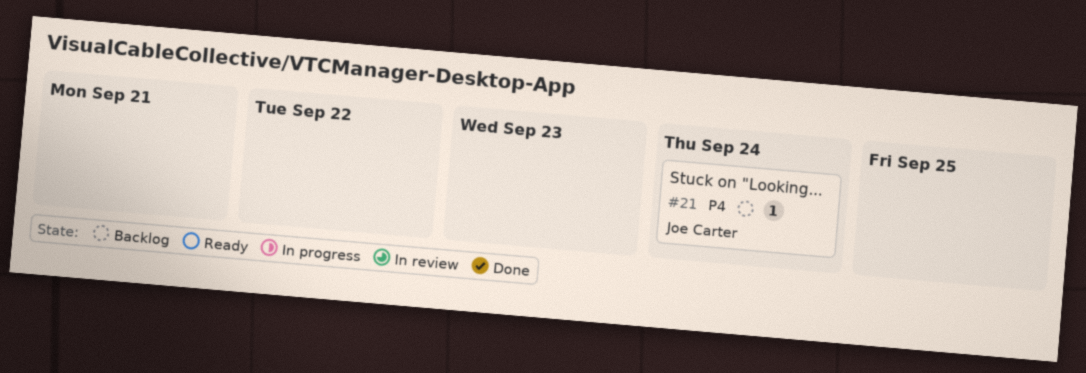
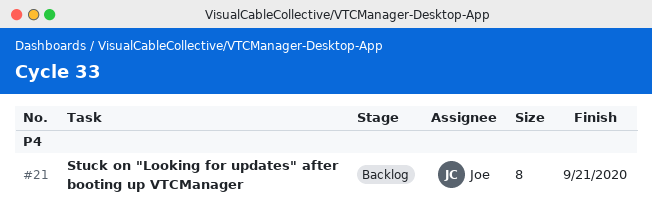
#21, estimate: 1 -> 8
#21, due: Sep 24 -> Sep 21

